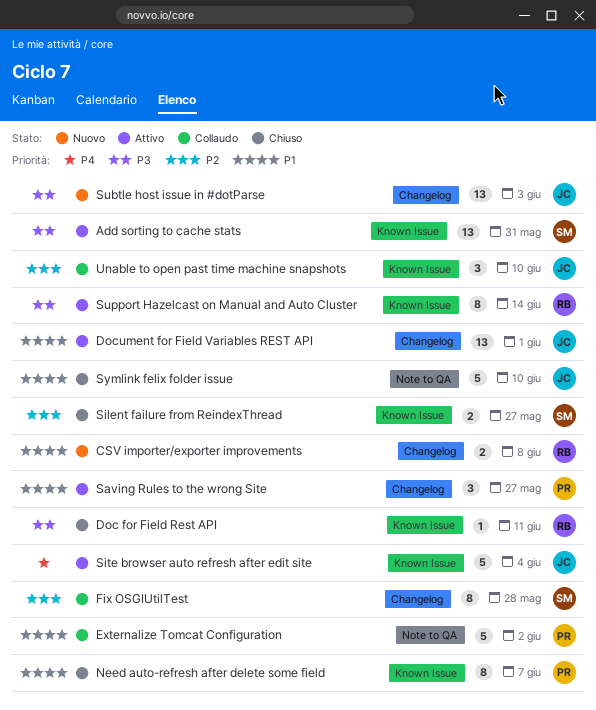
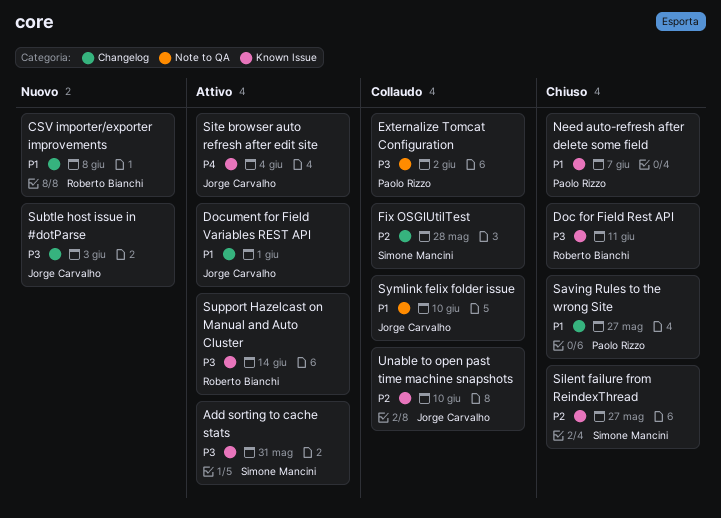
Externalize Tomcat Configuration, priority: P1 -> P3
Saving Rules to the wrong Site, status: Attivo -> Chiuso
Symlink felix folder issue, status: Chiuso -> Collaudo

